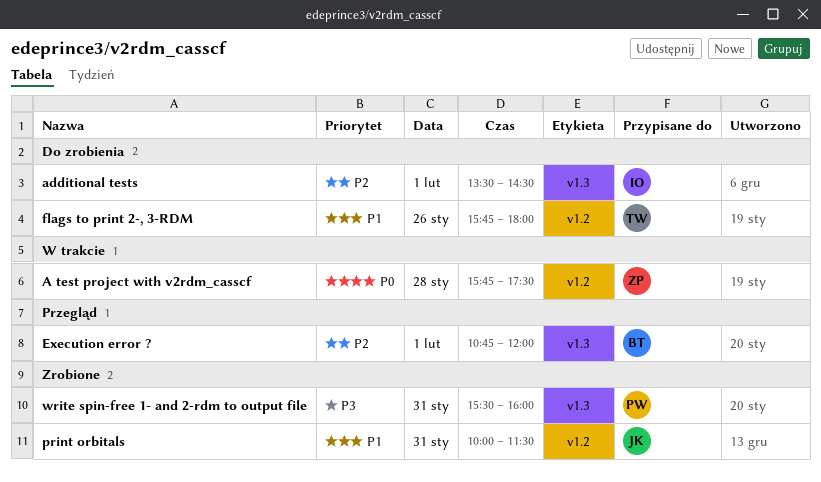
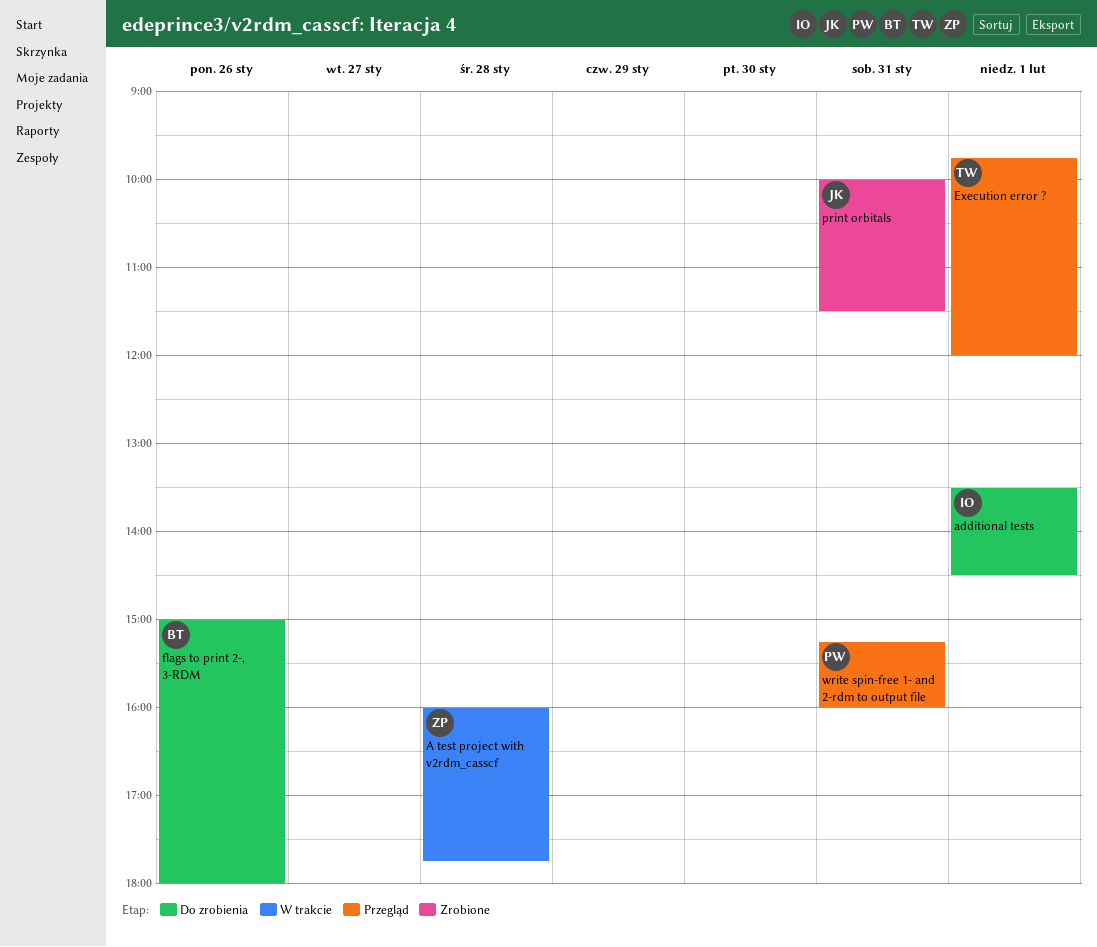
A test project with v2rdm_casscf, begins: 15:45 -> 16:00
A test project with v2rdm_casscf, ends: 17:30 -> 17:45
Execution error ?, owner: BT -> TW
Execution error ?, begins: 10:45 -> 09:45
flags to print 2-, 3-RDM, owner: TW -> BT
flags to print 2-, 3-RDM, begins: 15:45 -> 15:00
write spin-free 1- and 2-rdm to output file, status: Zrobione -> Przegląd
write spin-free 1- and 2-rdm to output file, begins: 15:30 -> 15:15

